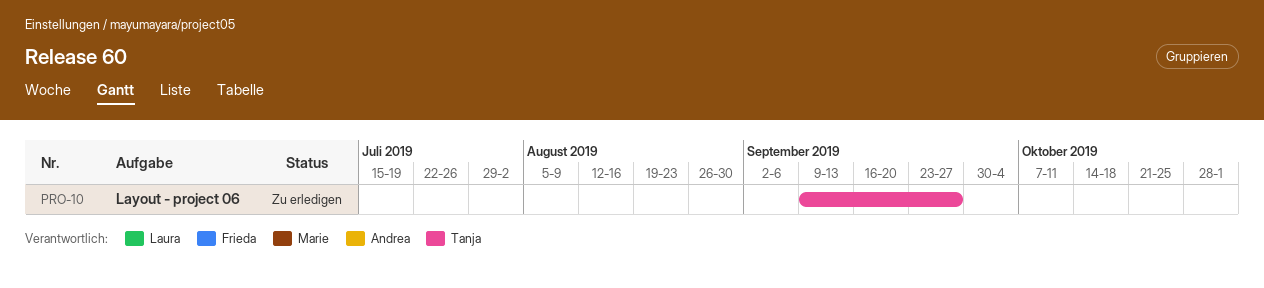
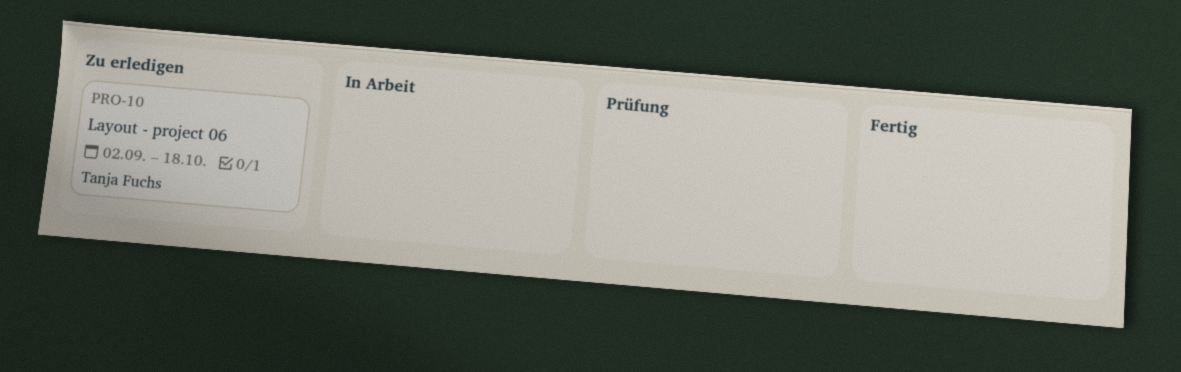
PRO-10, start: Sep 9 -> Sep 2
PRO-10, due: Sep 27 -> Oct 18

